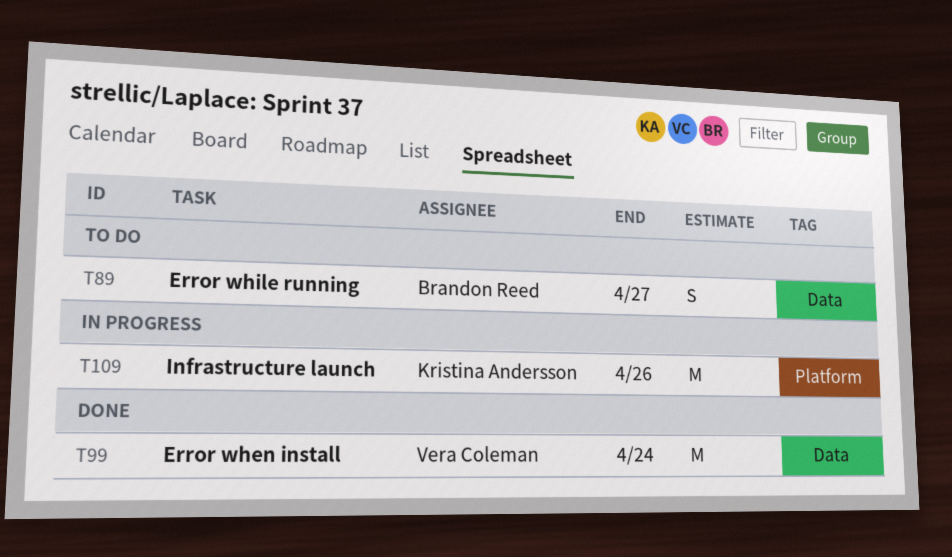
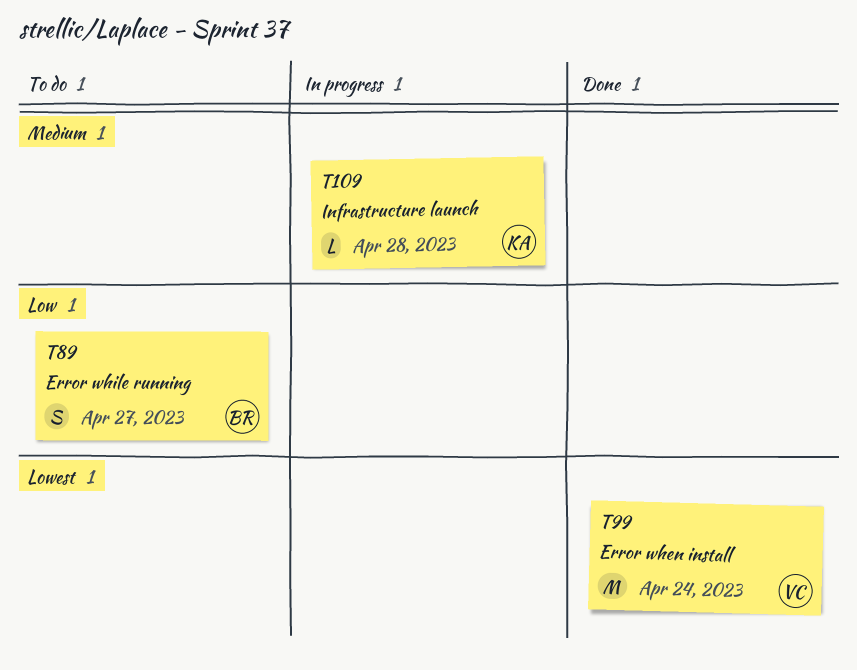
T109, estimate: M -> L
T109, due: Apr 26 -> Apr 28

